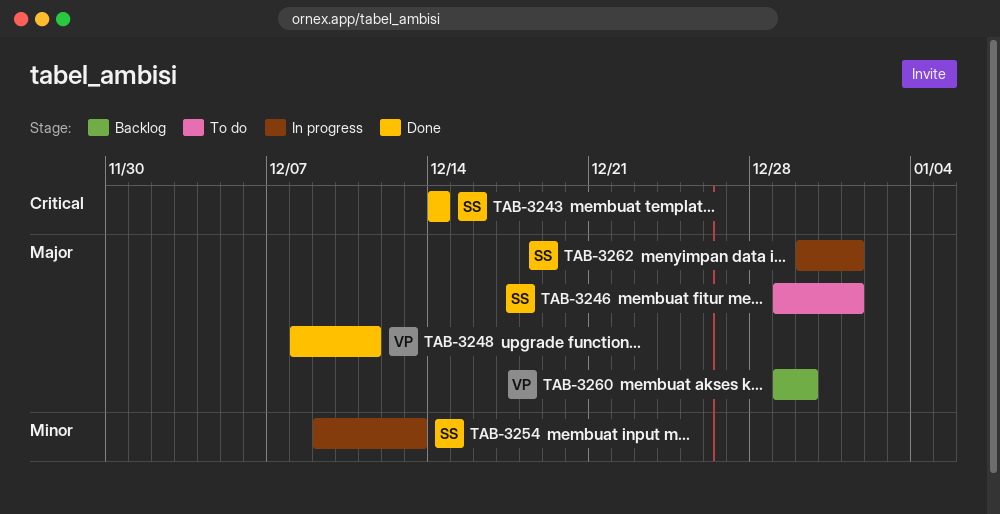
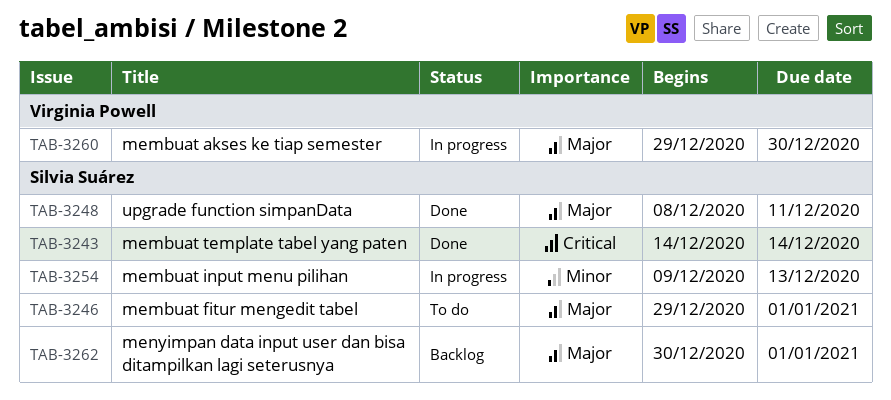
TAB-3248, owner: Virginia Powell -> Silvia Suárez
TAB-3260, status: Backlog -> In progress
TAB-3262, status: In progress -> Backlog

